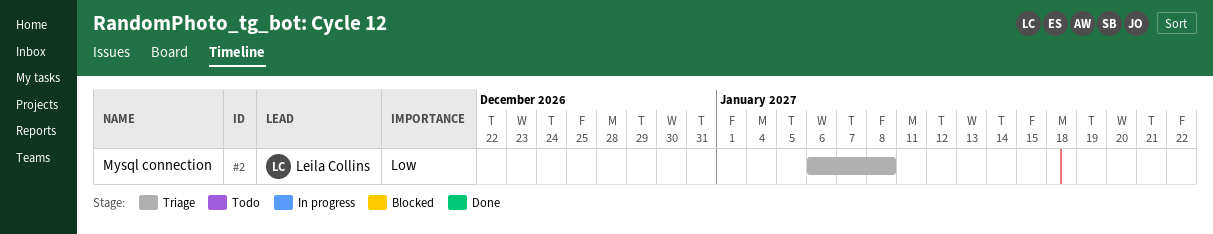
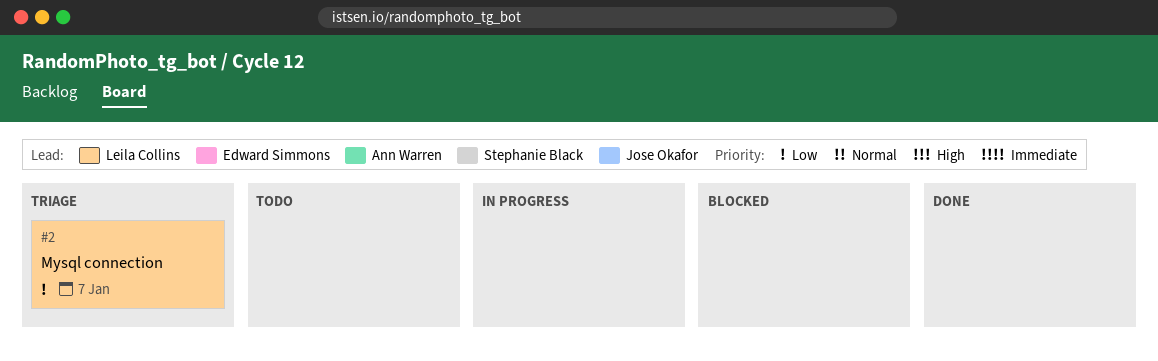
#2, due: Jan 8 -> Jan 7

